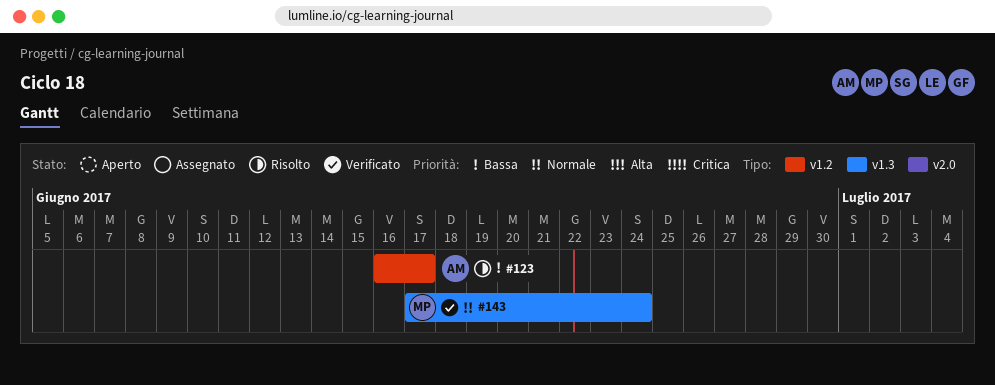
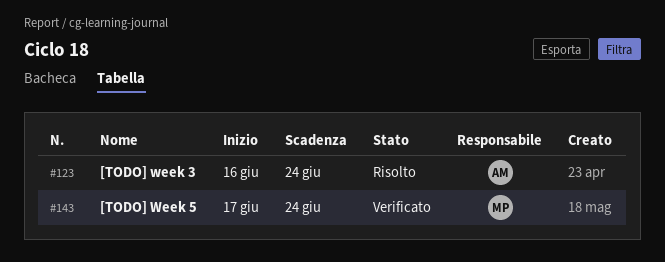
#123, due: Jun 17 -> Jun 24

